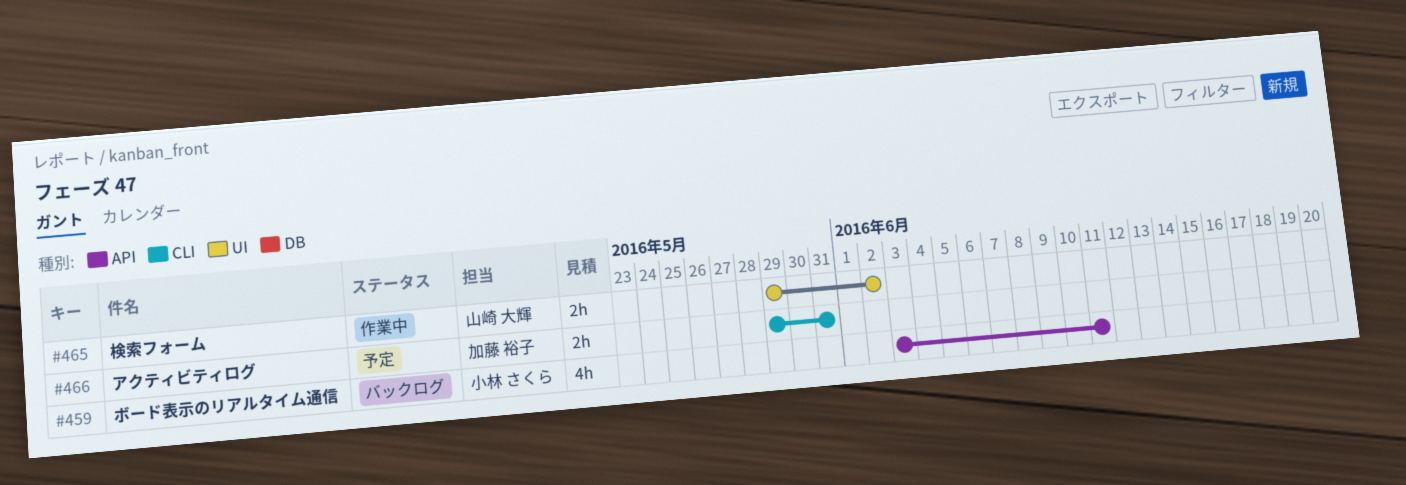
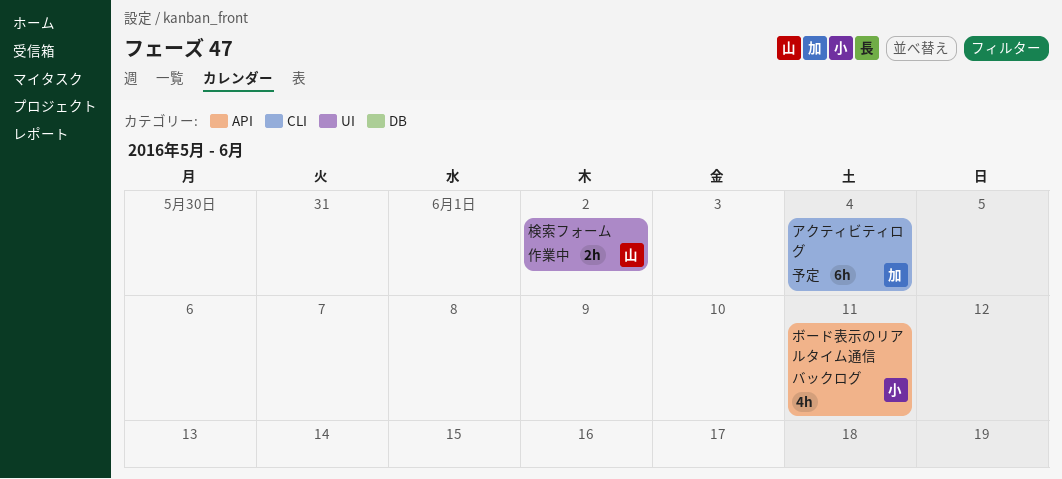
アクティビティログ, estimate: 2h -> 6h
アクティビティログ, due: May 31 -> Jun 4

